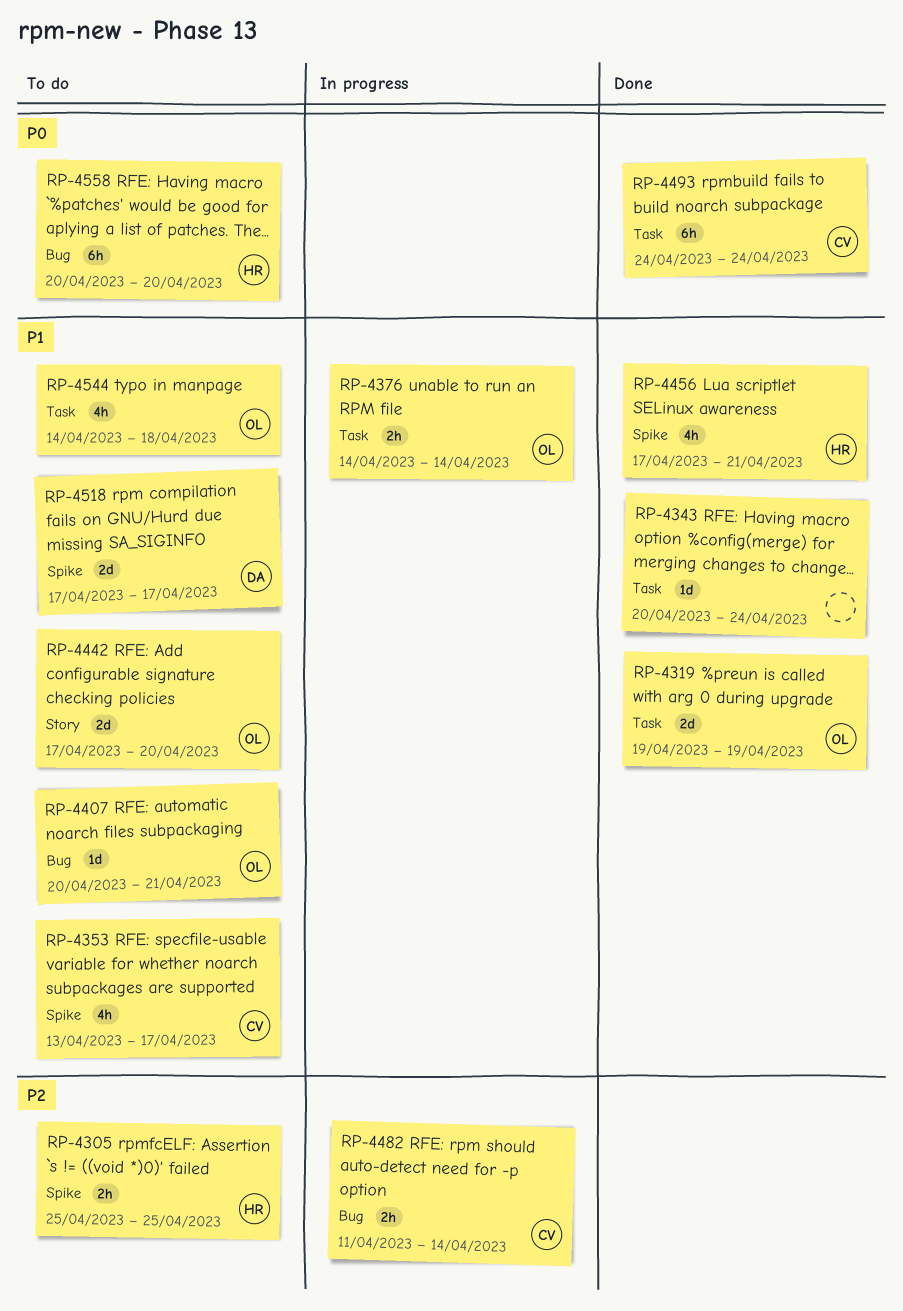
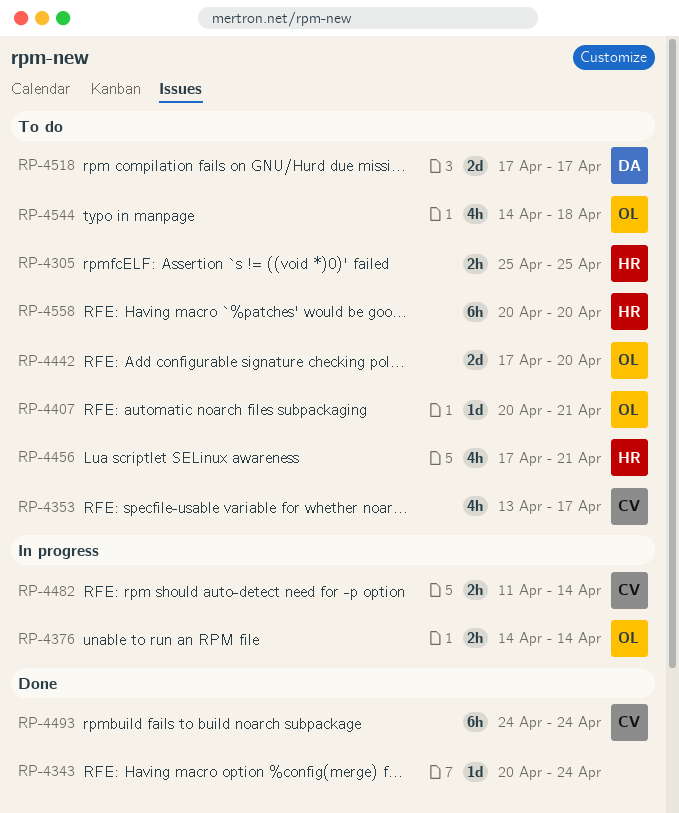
RP-4319: present -> none
RP-4456, status: Done -> To do

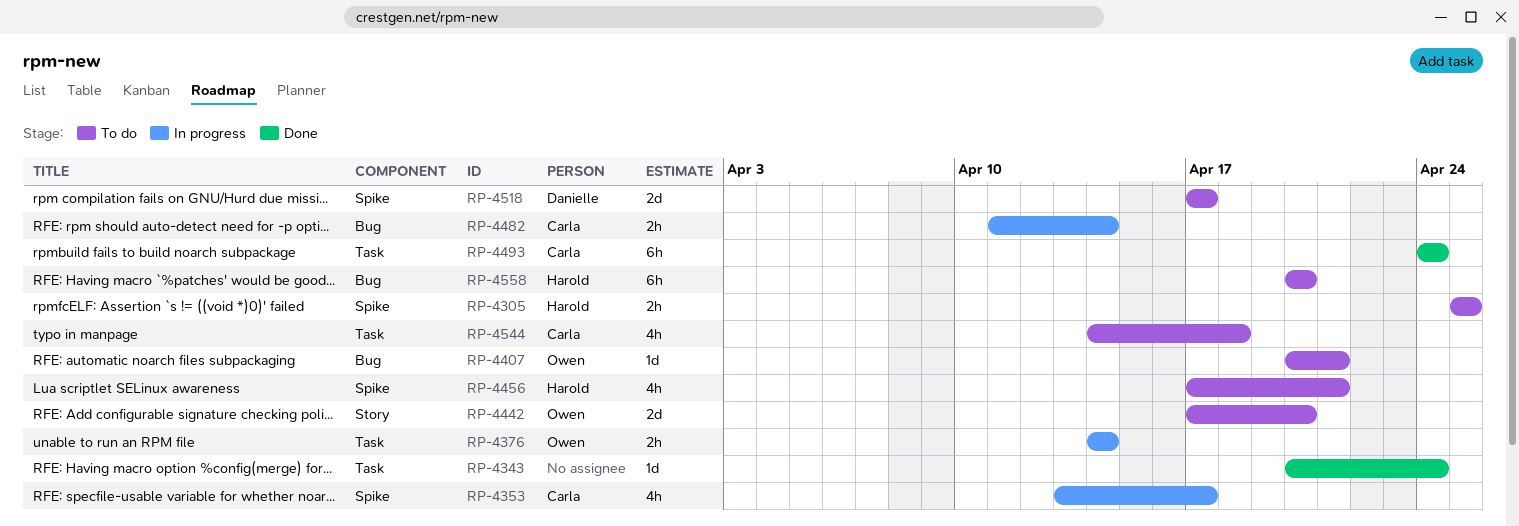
RP-4353, status: To do -> In progress
RP-4544, owner: Owen -> Carla

